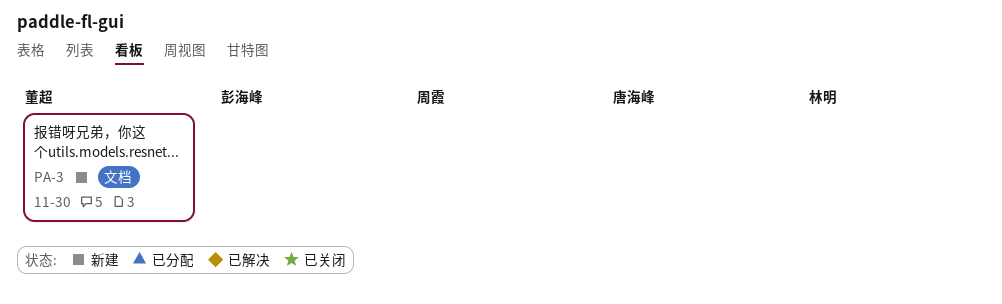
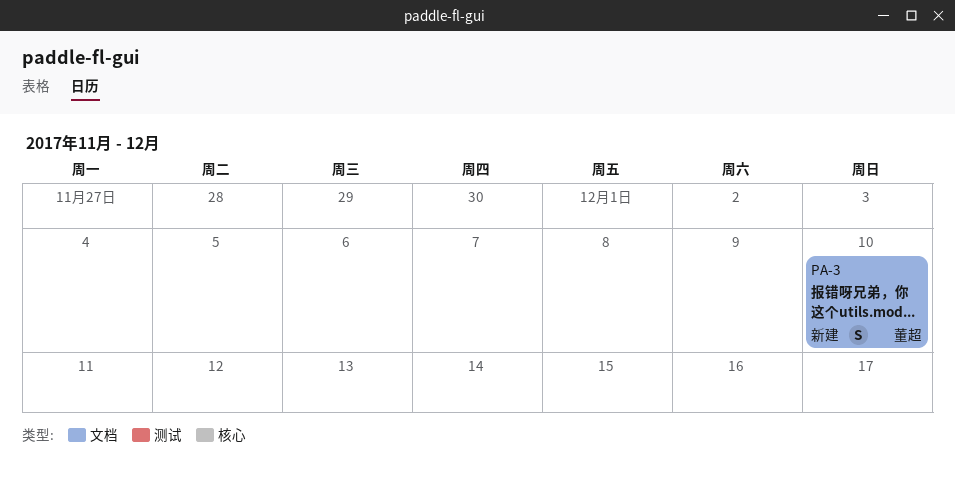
PA-3, due: Nov 30 -> Dec 10

